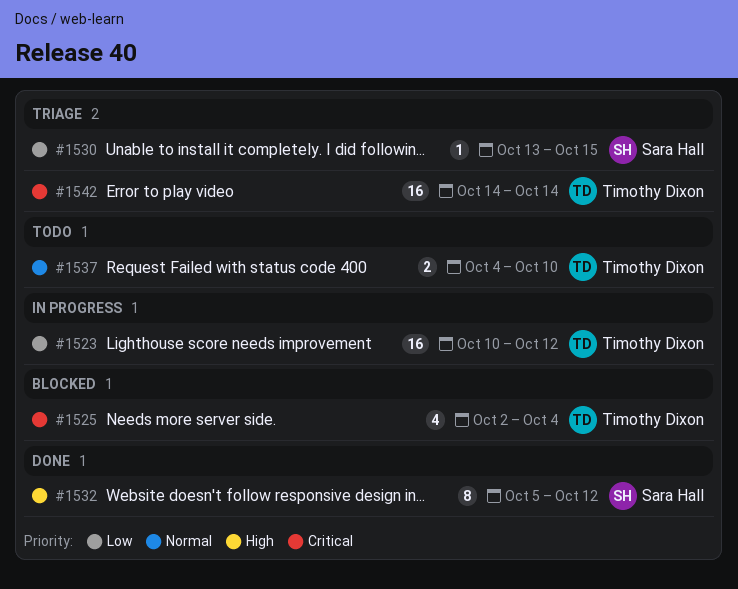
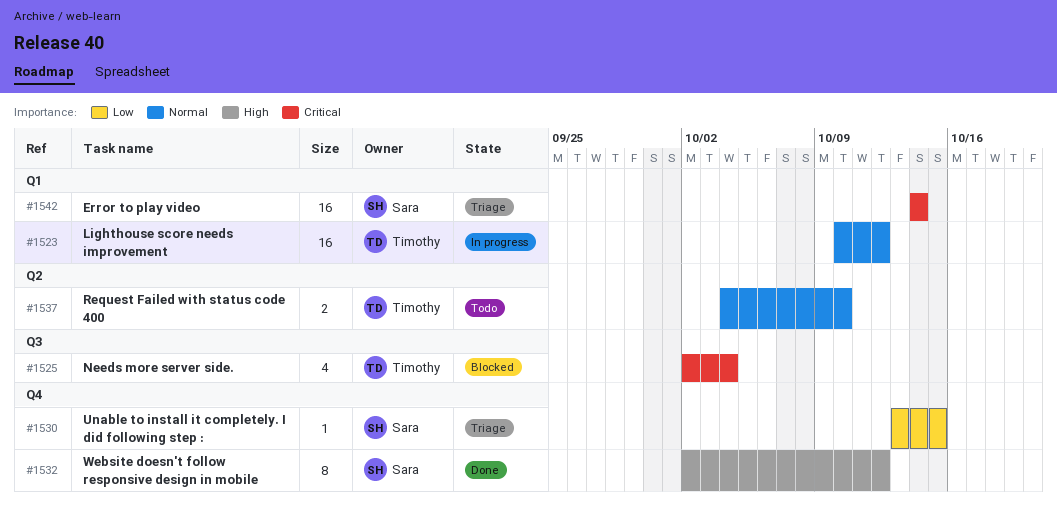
#1523, priority: Low -> Normal
#1532, start: Oct 5 -> Oct 2
#1542, owner: Timothy Dixon -> Sara Hall

